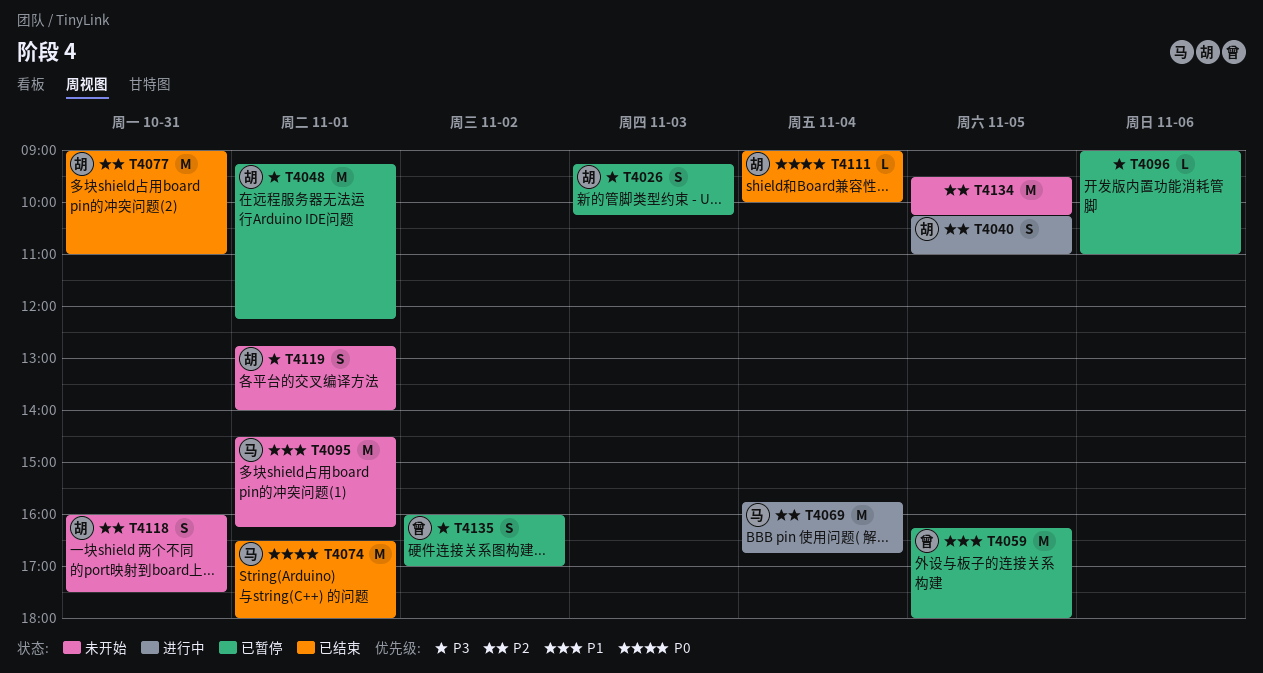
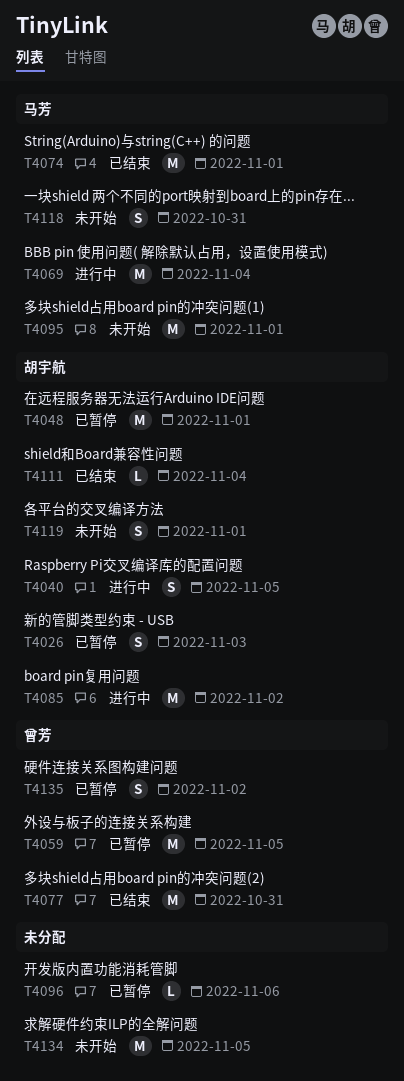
T4077, owner: 胡宇航 -> 曾芳
T4085: none -> present
T4118, owner: 胡宇航 -> 马芳

